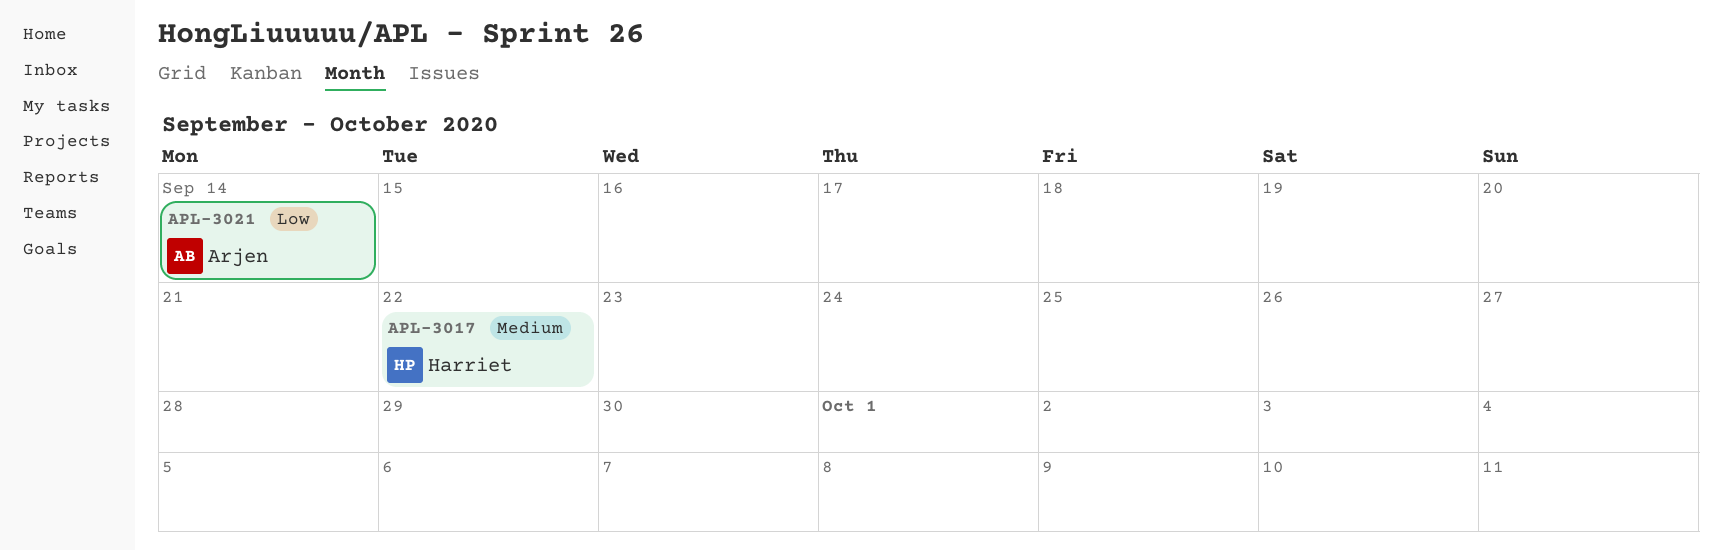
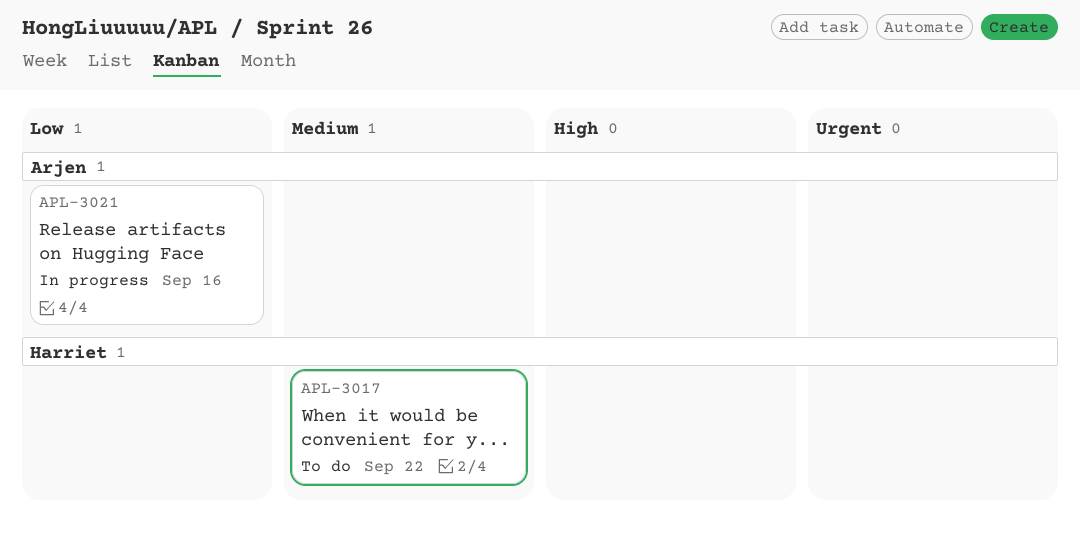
APL-3021, due: Sep 14 -> Sep 16

